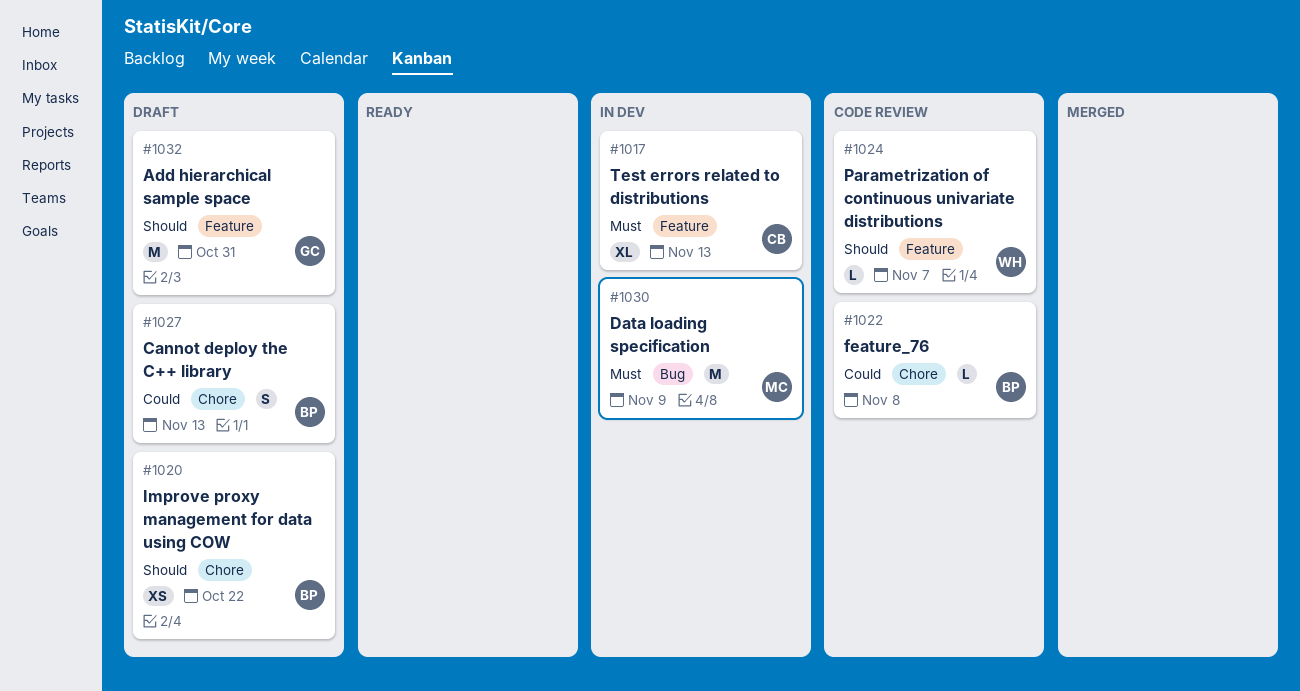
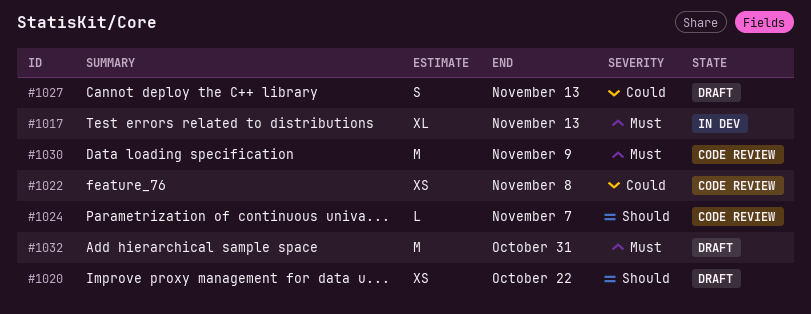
#1022, estimate: L -> XS
#1030, status: In dev -> Code review
#1032, priority: Should -> Must

